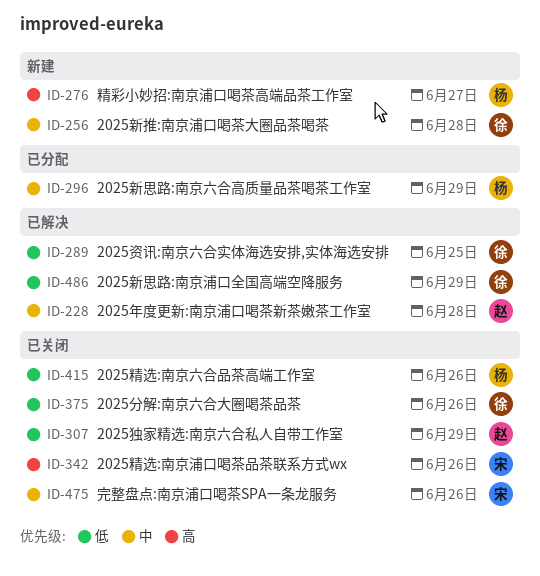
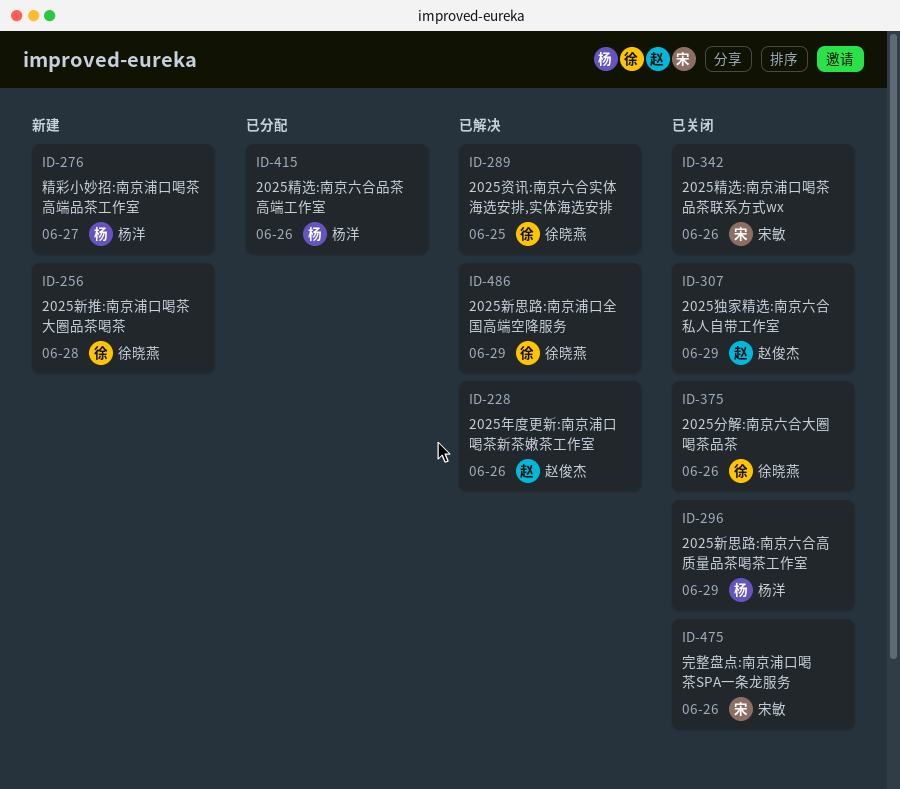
ID-228, due: Jun 28 -> Jun 26
ID-296, status: 已分配 -> 已关闭
ID-415, status: 已关闭 -> 已分配

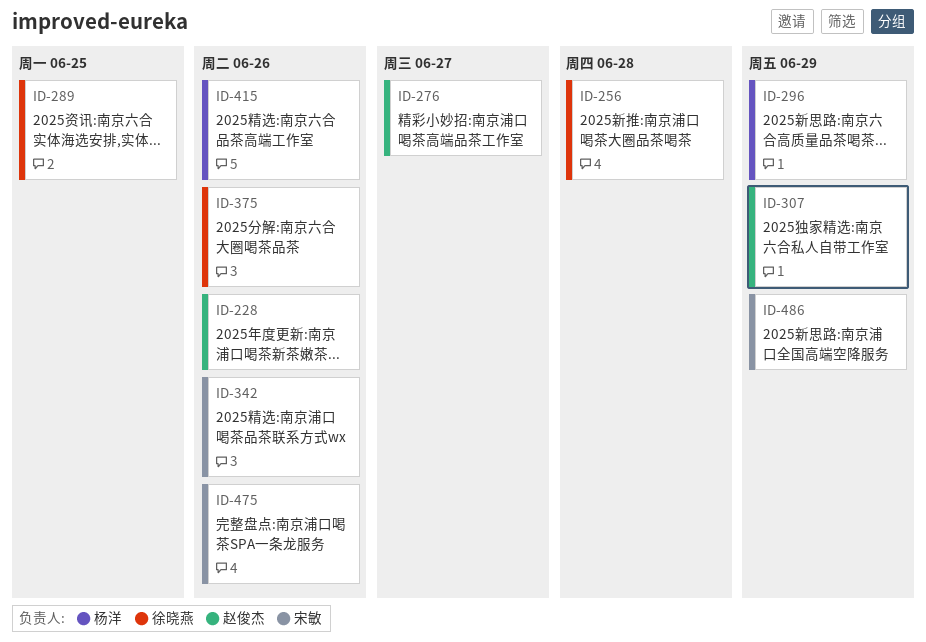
ID-276, owner: 杨洋 -> 赵俊杰
ID-486, owner: 徐晓燕 -> 宋敏

